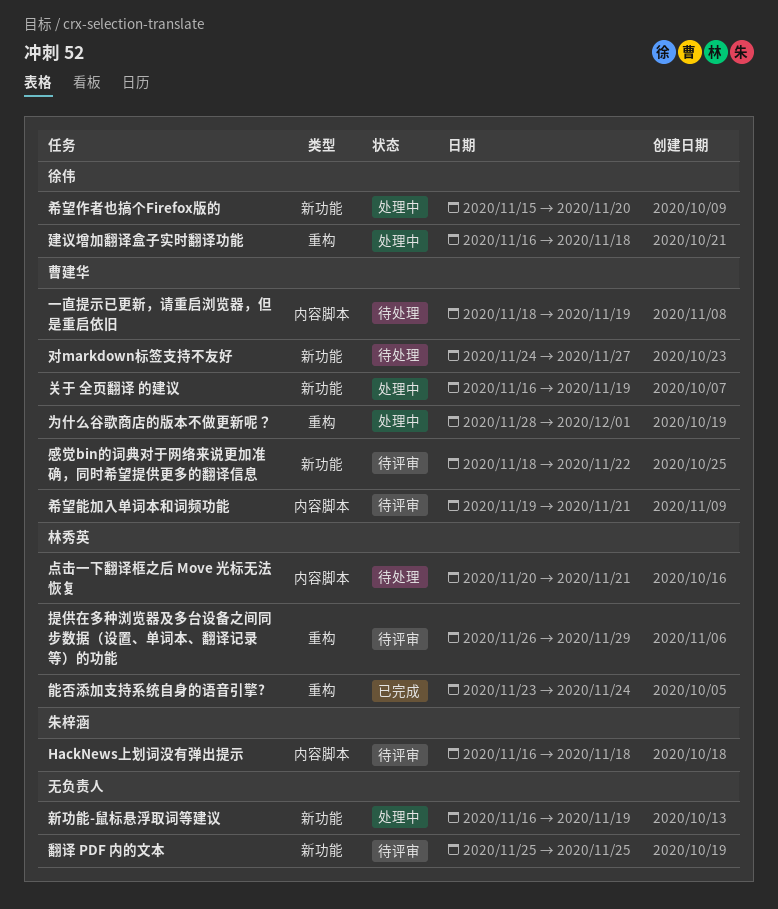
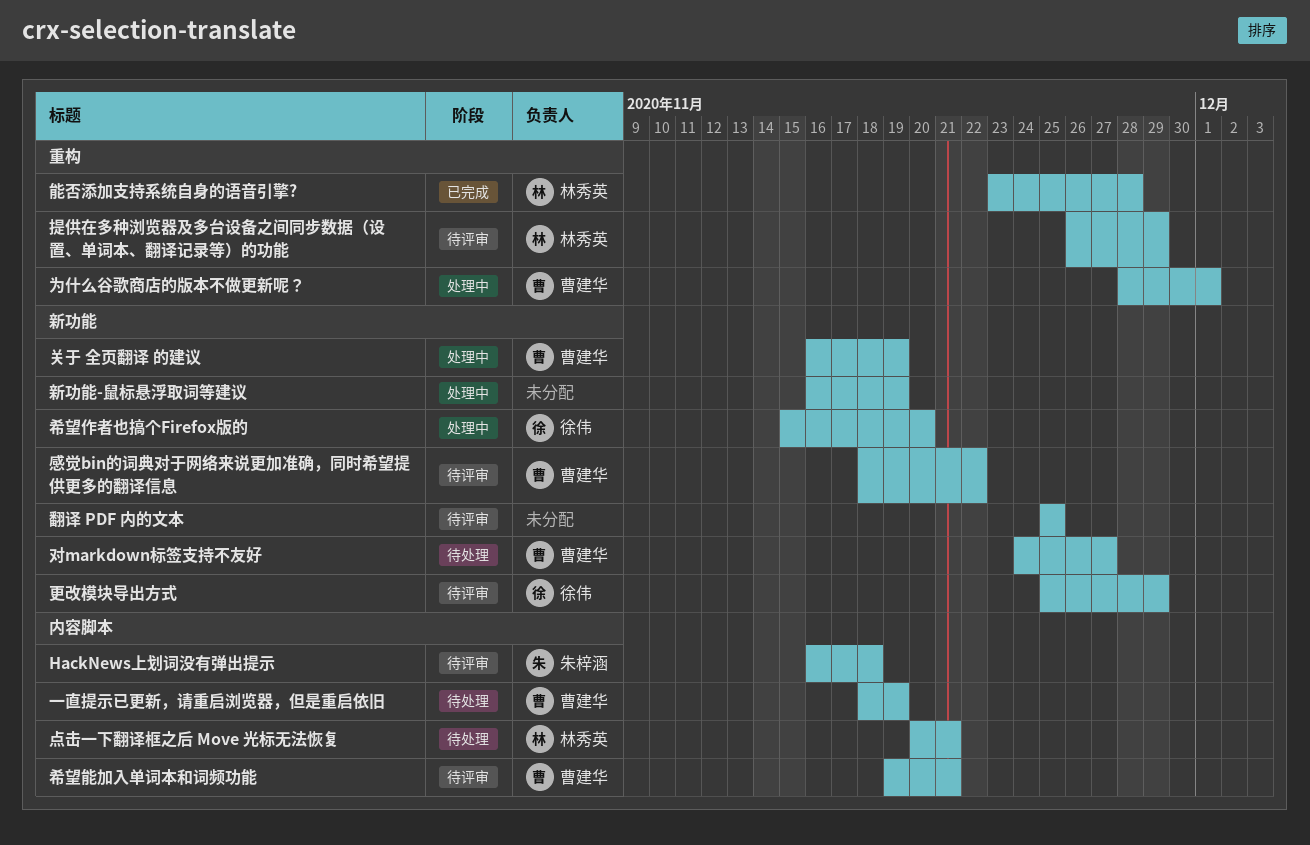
建议增加翻译盒子实时翻译功能: present -> none
更改模块导出方式: none -> present
能否添加支持系统自身的语音引擎?, due: Nov 24 -> Nov 28

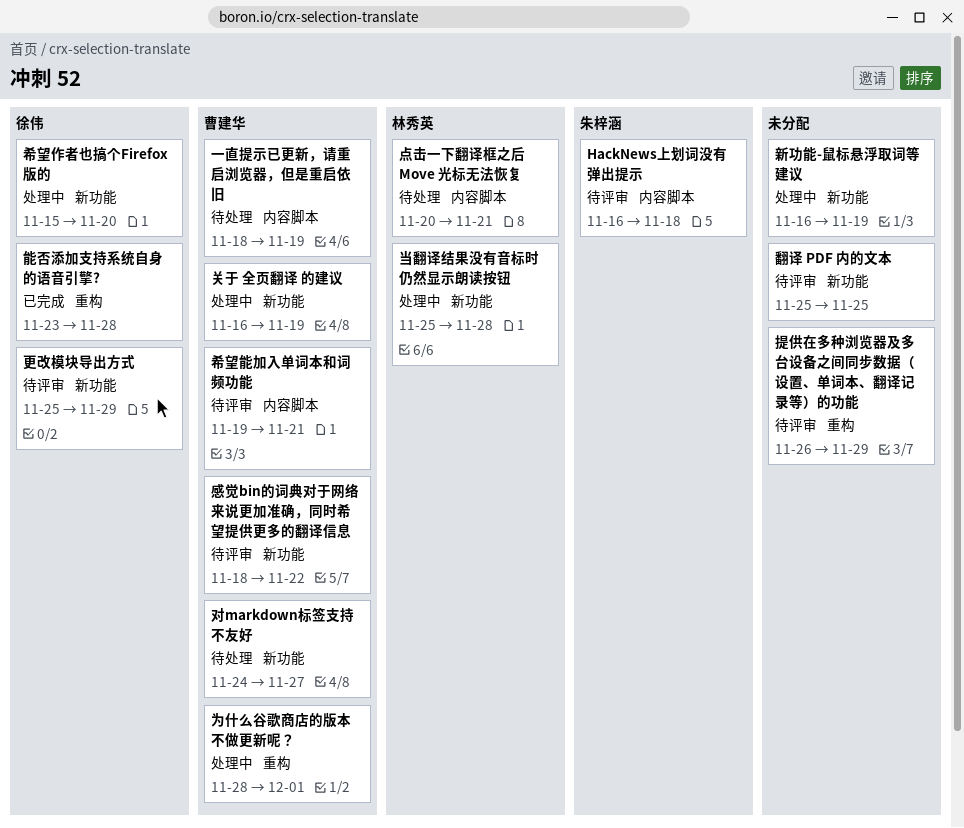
当翻译结果没有音标时仍然显示朗读按钮: none -> present
提供在多种浏览器及多台设备之间同步数据（设置、单词本、翻译记录等）的功能, owner: 林秀英 -> none
能否添加支持系统自身的语音引擎?, owner: 林秀英 -> 徐伟

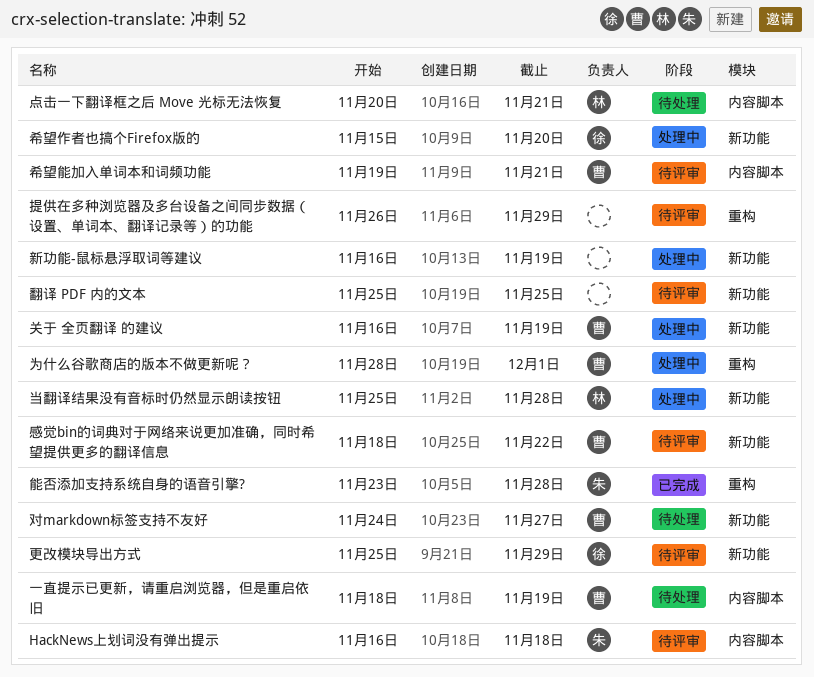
能否添加支持系统自身的语音引擎?, owner: 徐伟 -> 朱梓涵

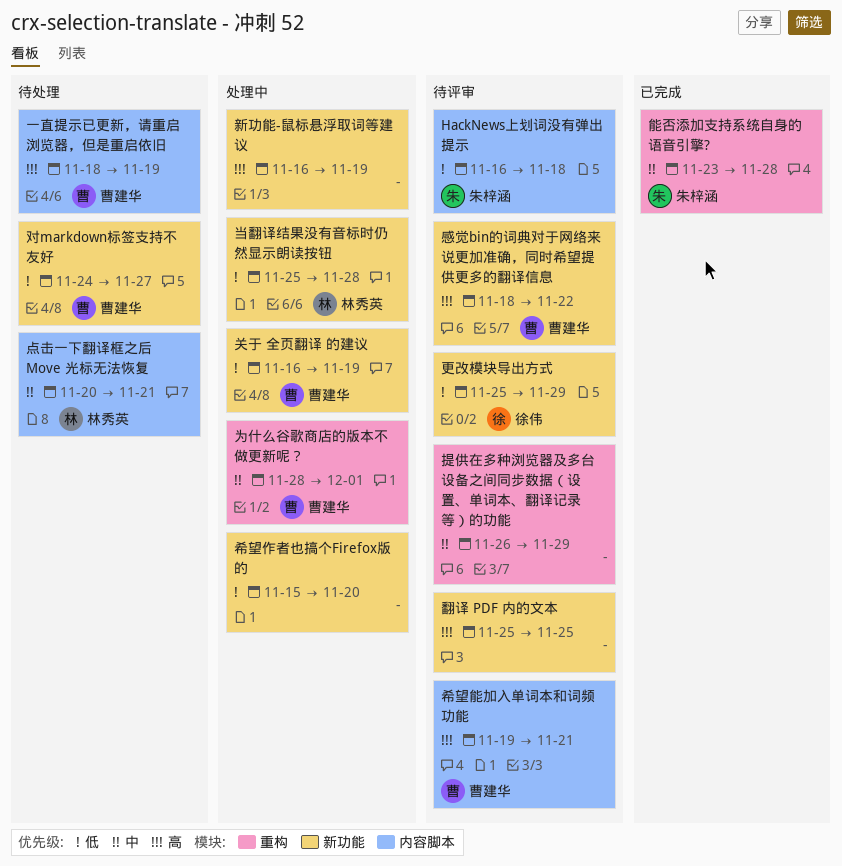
希望作者也搞个Firefox版的, owner: 徐伟 -> none

